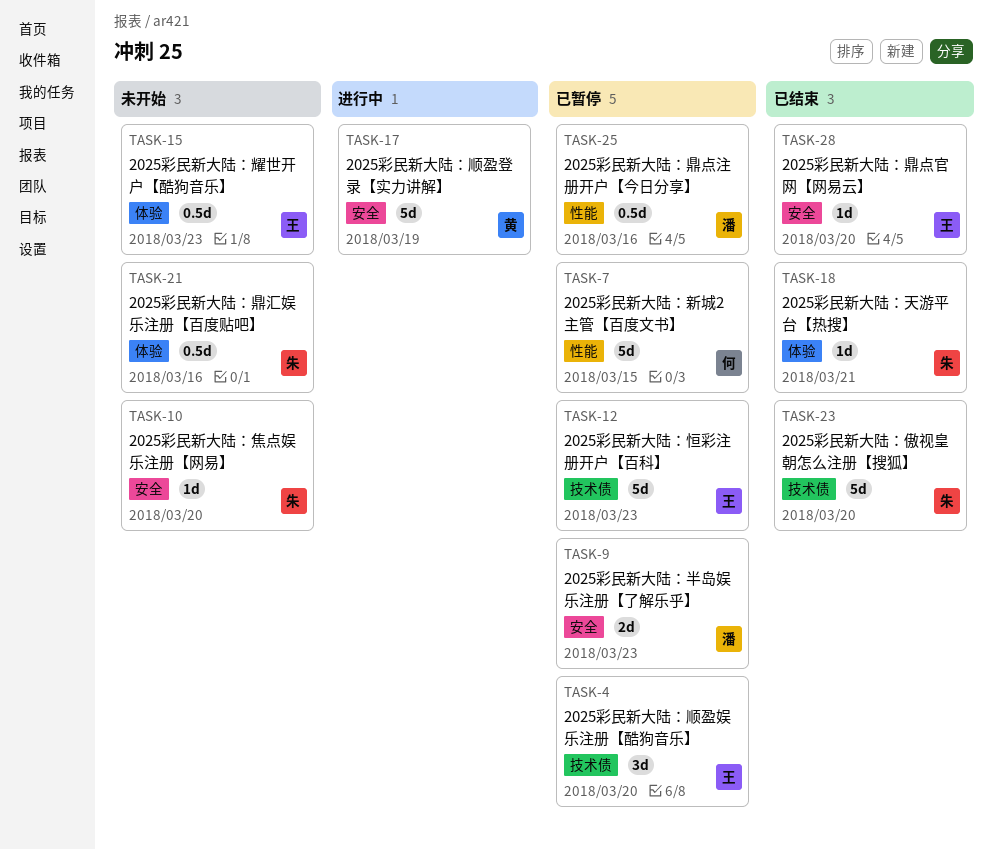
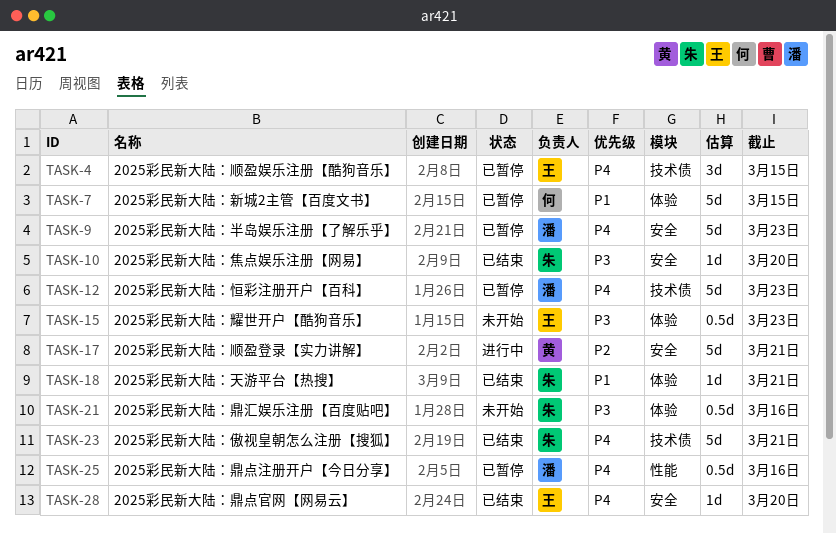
TASK-4, due: Mar 20 -> Mar 15
TASK-7, label: 性能 -> 体验
TASK-9, estimate: 2d -> 5d
TASK-10, status: 未开始 -> 已结束
TASK-12, owner: 王 -> 潘
TASK-17, due: Mar 19 -> Mar 21
TASK-23, due: Mar 20 -> Mar 21

